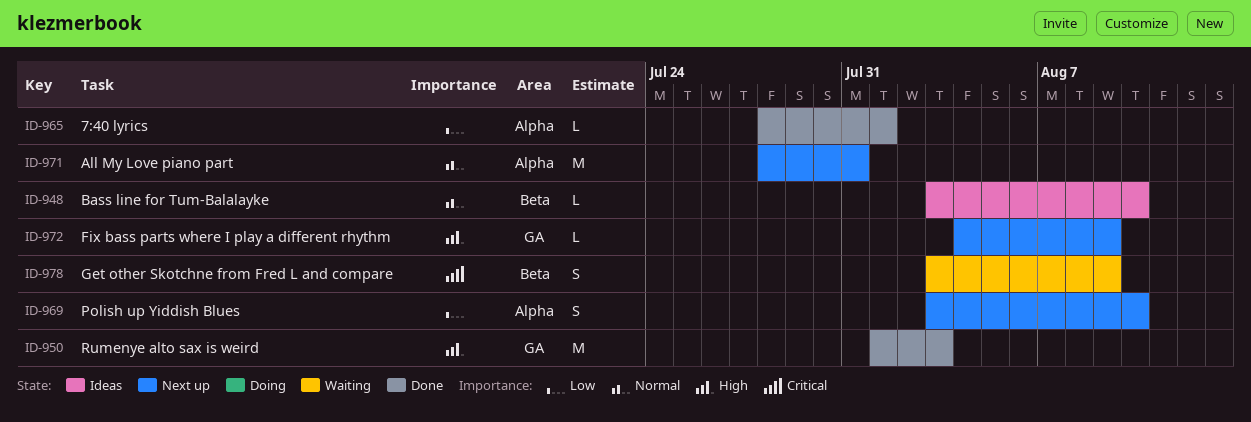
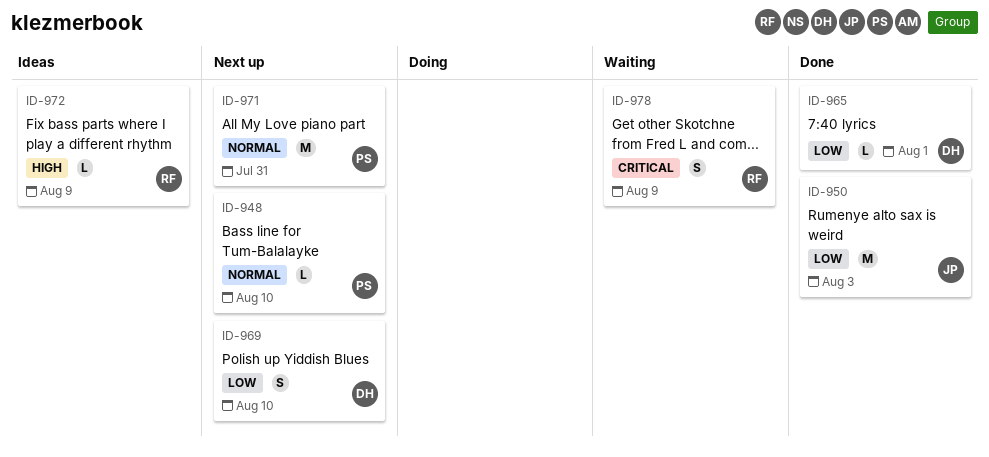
ID-948, status: Ideas -> Next up
ID-950, priority: High -> Low
ID-972, status: Next up -> Ideas

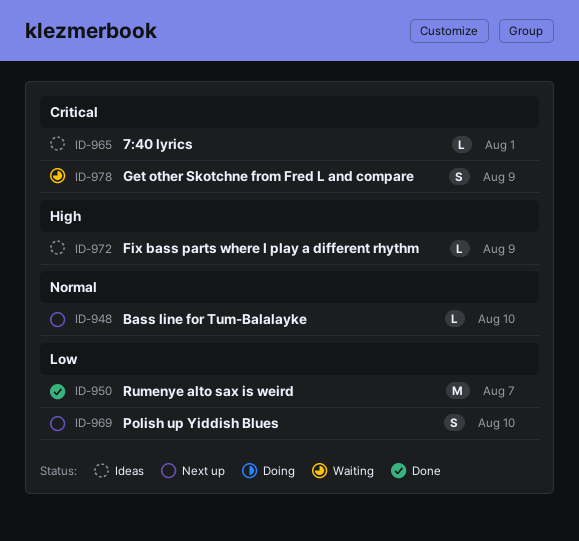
ID-950, due: Aug 3 -> Aug 7
ID-965, status: Done -> Ideas
ID-965, priority: Low -> Critical
ID-971: present -> none

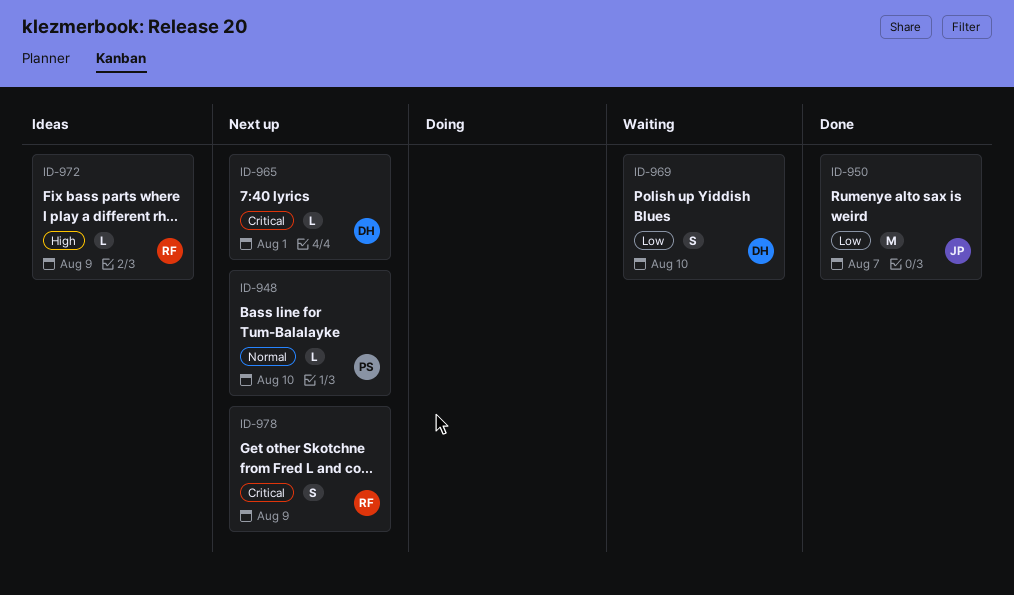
ID-965, status: Ideas -> Next up
ID-969, status: Next up -> Waiting
ID-978, status: Waiting -> Next up

